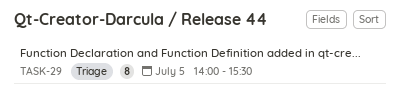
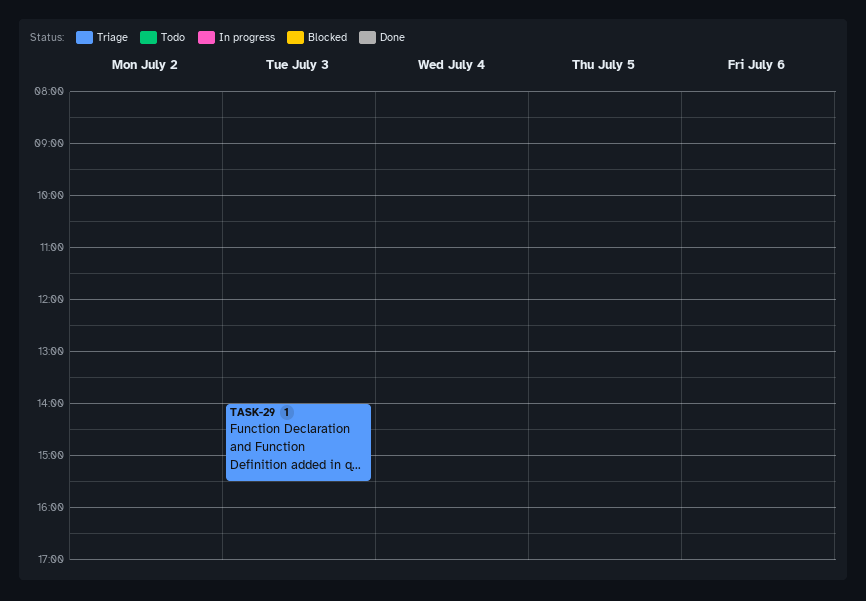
TASK-29, estimate: 8 -> 1
TASK-29, day: Jul 5 -> Jul 3

